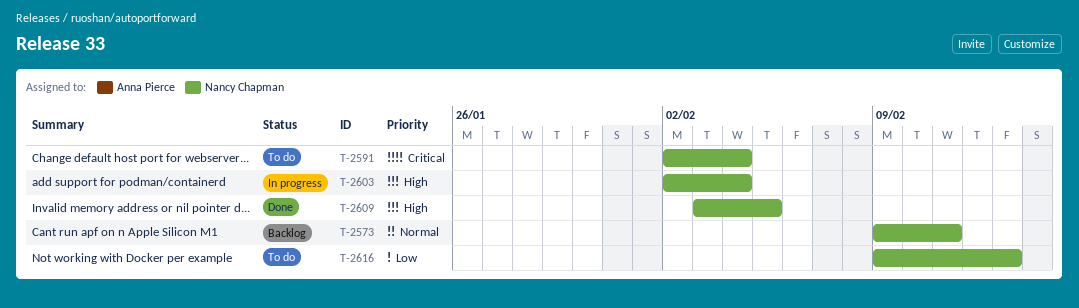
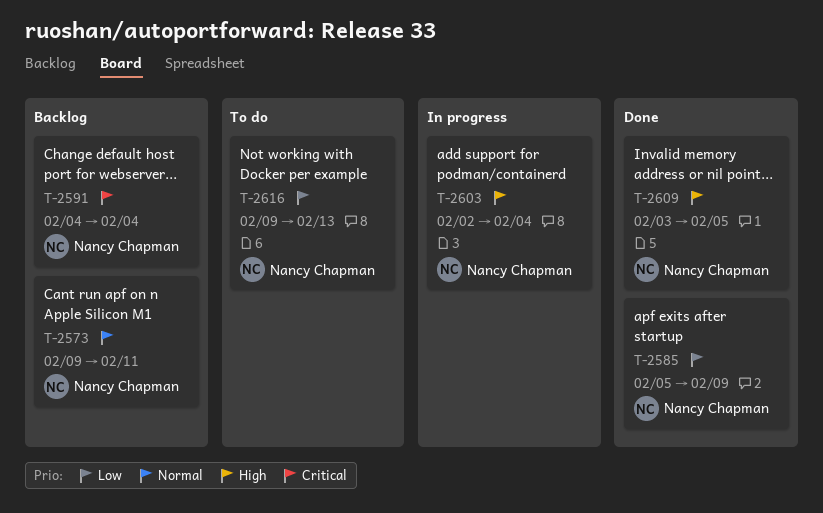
T-2585: none -> present
T-2591, status: To do -> Backlog
T-2591, start: Feb 2 -> Feb 4

